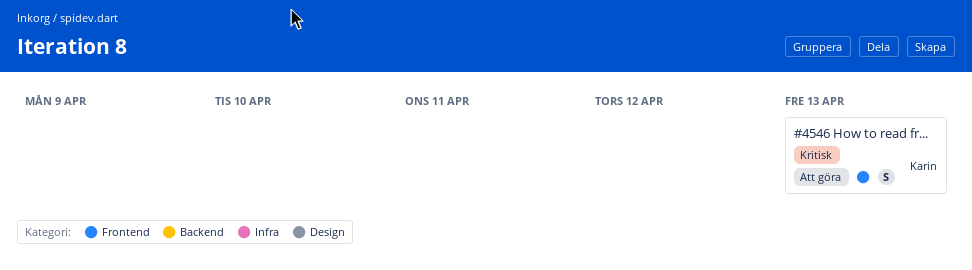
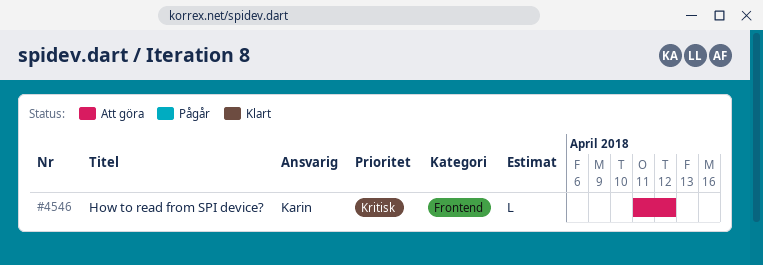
#4546, estimate: S -> L
#4546, due: Apr 13 -> Apr 12

